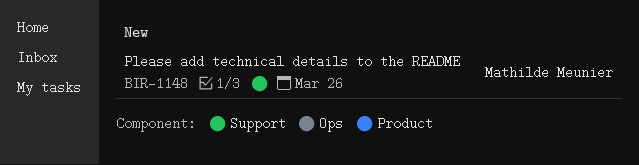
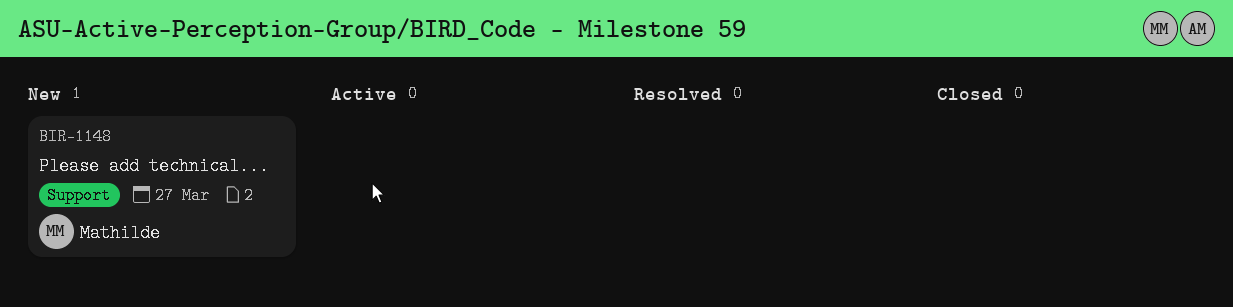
BIR-1148, due: Mar 26 -> Mar 27

